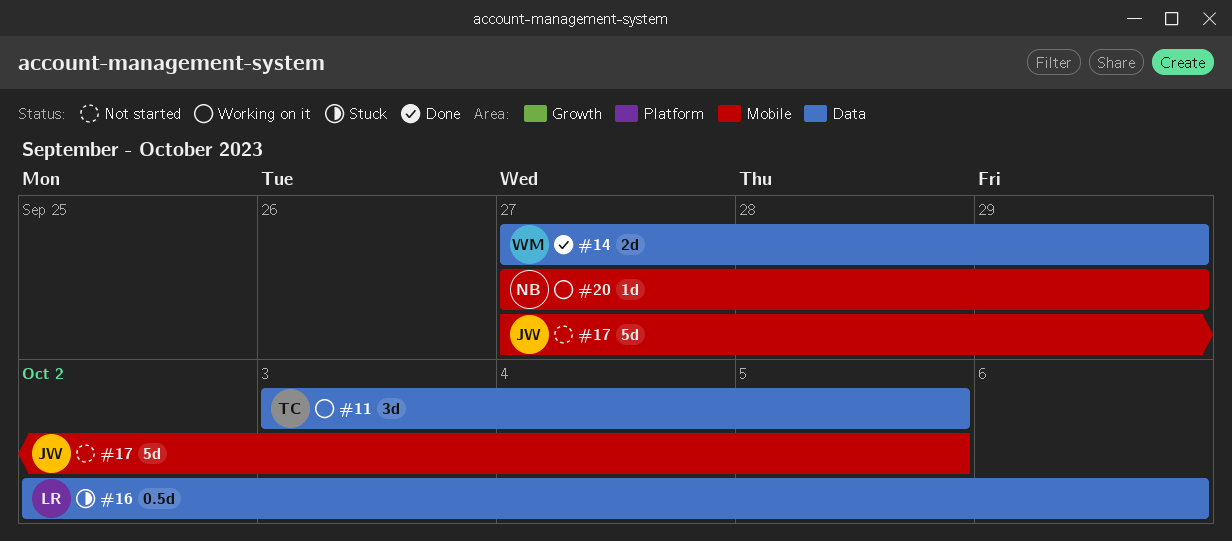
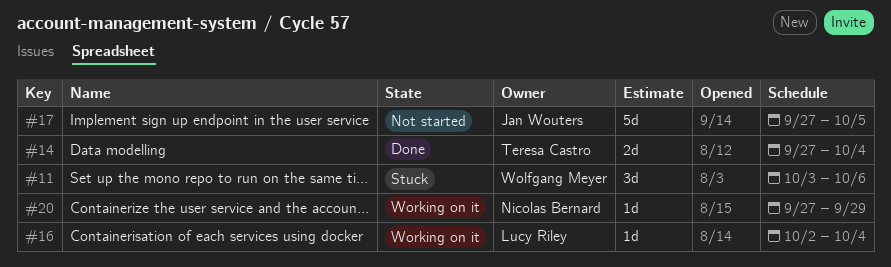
#11, status: Working on it -> Stuck
#11, owner: Teresa Castro -> Wolfgang Meyer
#11, due: Oct 5 -> Oct 6
#14, owner: Wolfgang Meyer -> Teresa Castro
#14, due: Sep 29 -> Oct 4
#16, status: Stuck -> Working on it
#16, estimate: 0.5d -> 1d
#16, due: Oct 6 -> Oct 4

